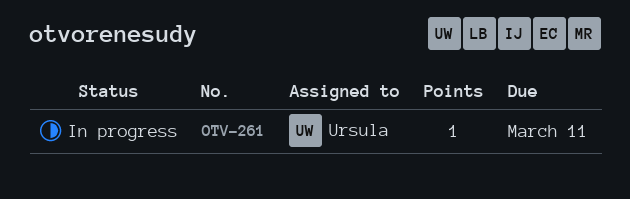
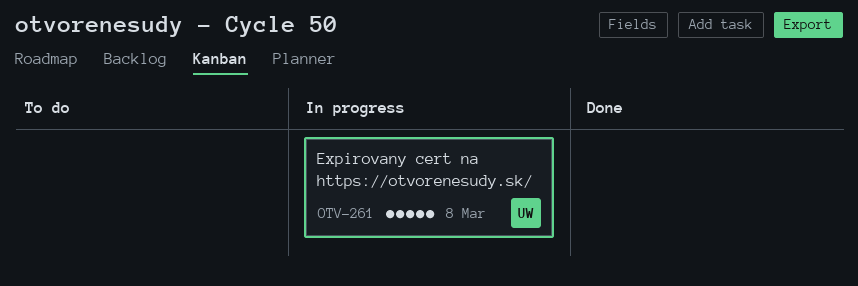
OTV-261, estimate: 1 -> 5
OTV-261, due: Mar 11 -> Mar 8

